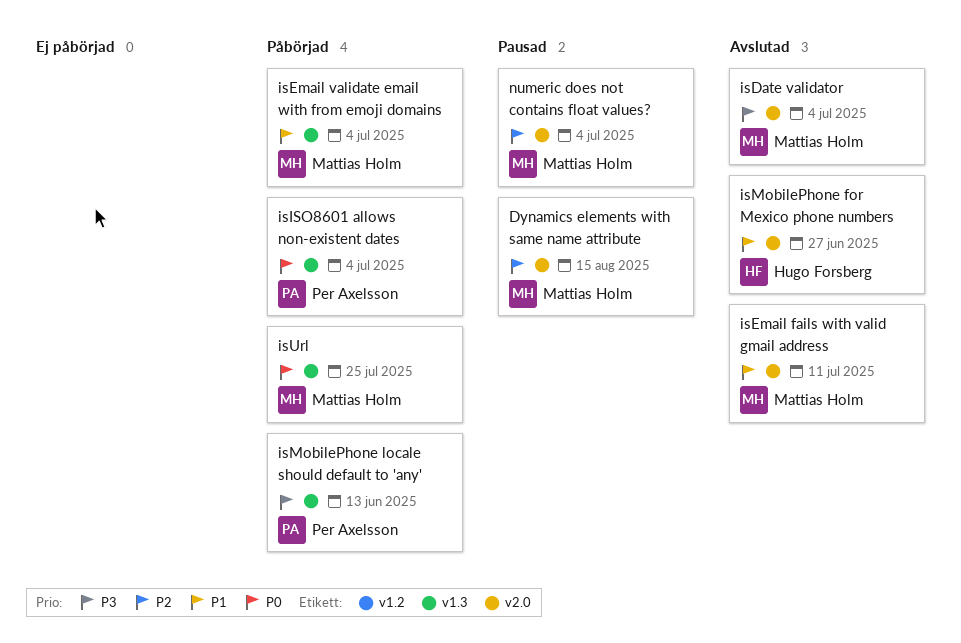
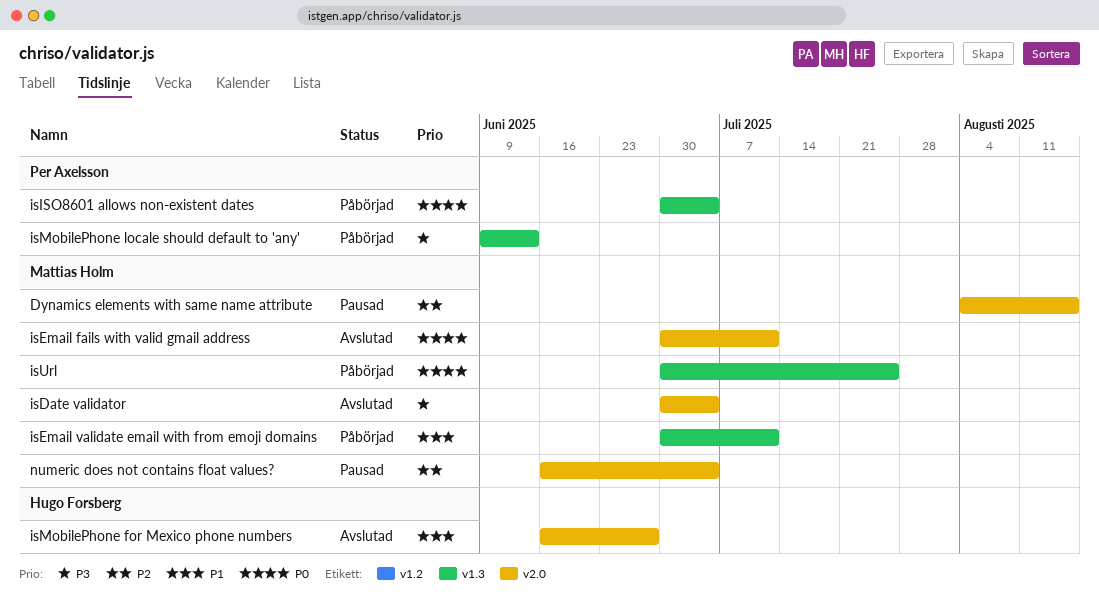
isEmail fails with valid gmail address, priority: P1 -> P0
isEmail validate email with from emoji domains, due: Jul 4 -> Jul 11

